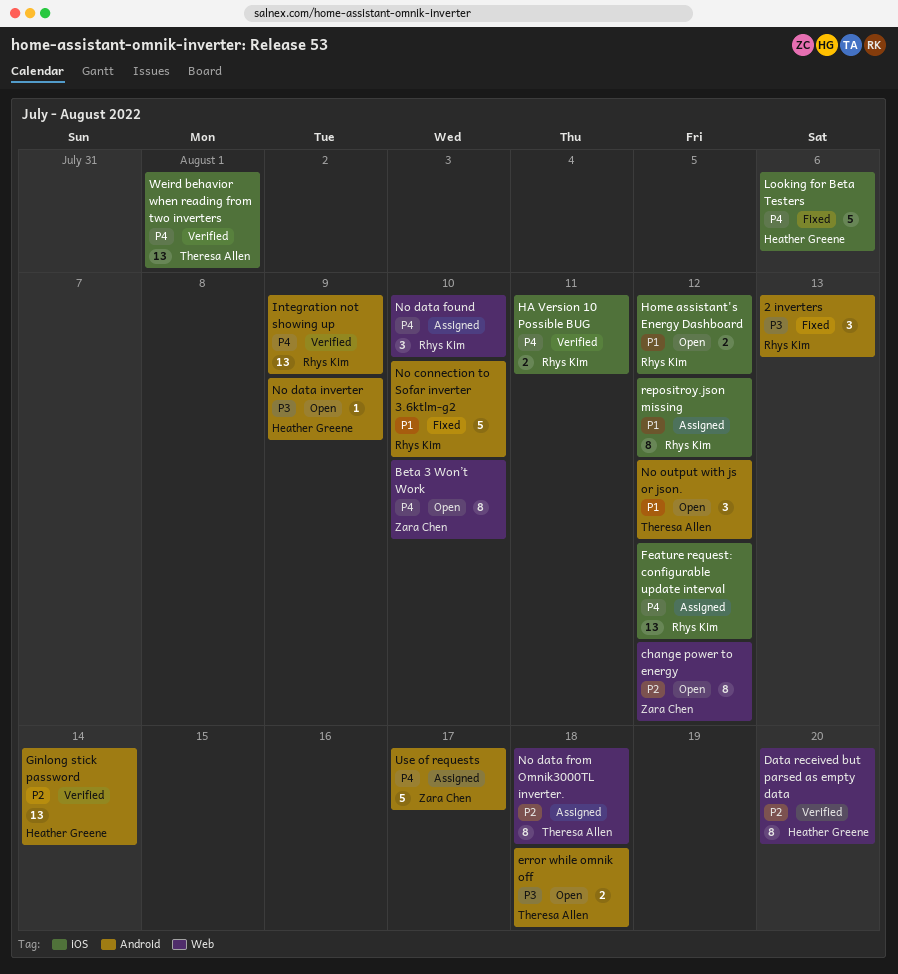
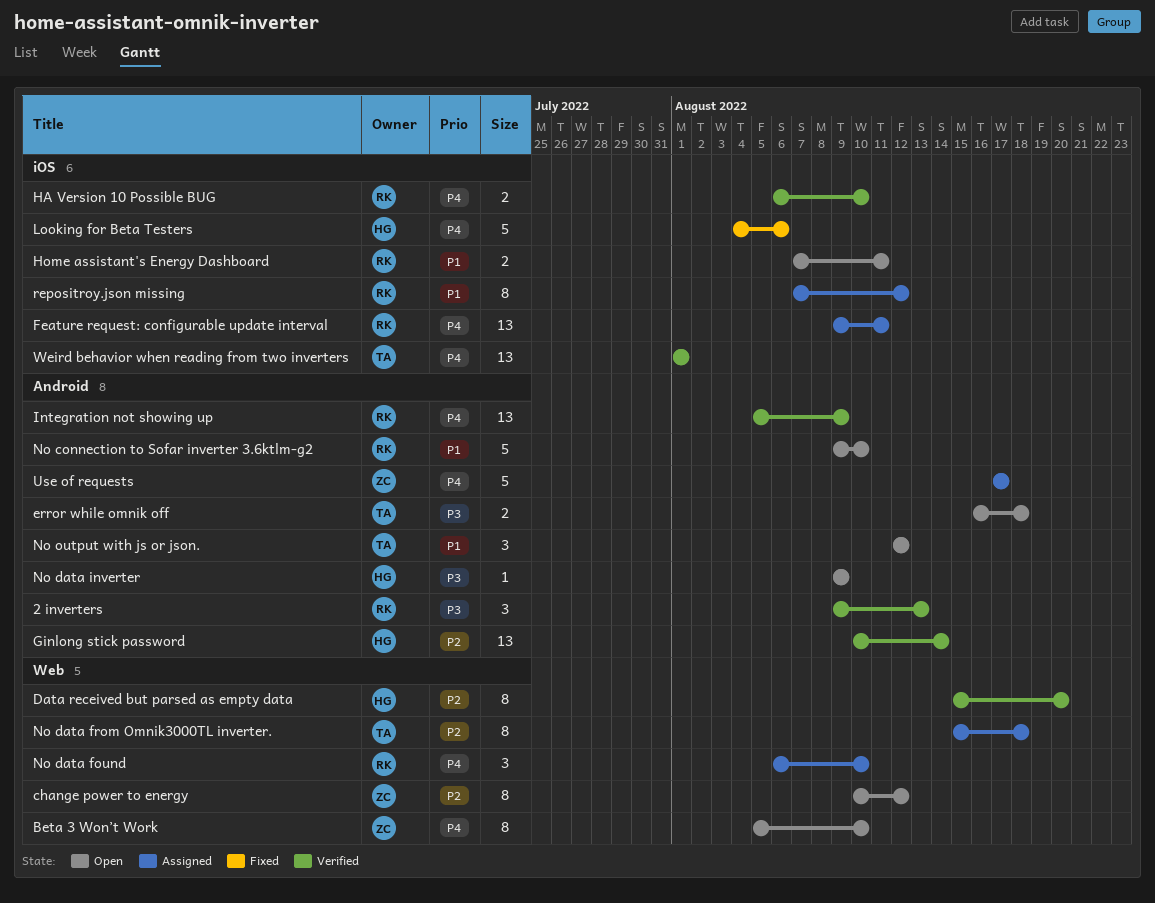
2 inverters, status: Fixed -> Verified
Feature request: configurable update interval, due: Aug 12 -> Aug 11
HA Version 10 Possible BUG, due: Aug 11 -> Aug 10
Home assistant's Energy Dashboard, due: Aug 12 -> Aug 11
No connection to Sofar inverter 3.6ktlm-g2, status: Fixed -> Open

